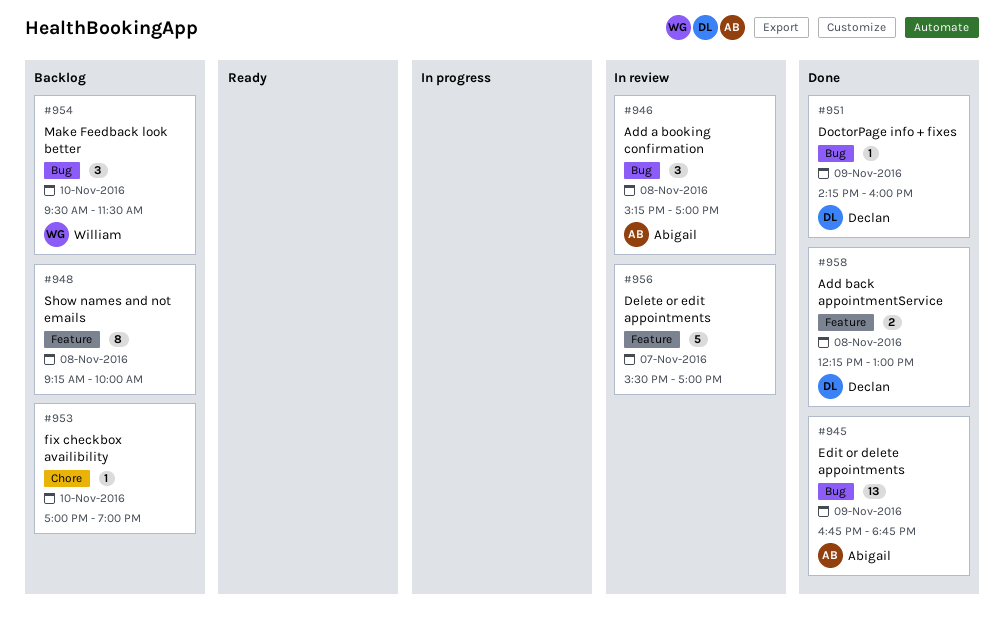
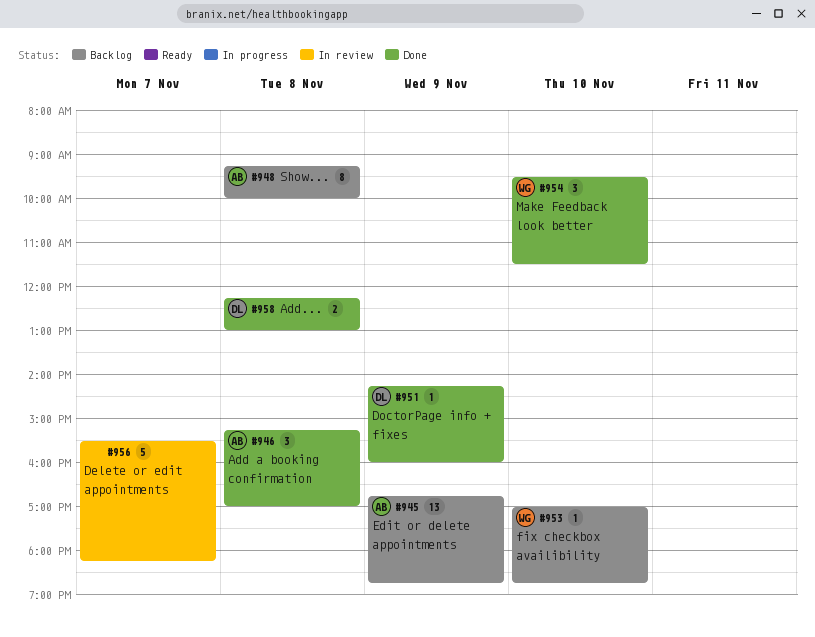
#945, status: Done -> Backlog
#946, status: In review -> Done
#948, owner: none -> Abigail
#953, owner: none -> William
#953, ends: 19:00 -> 18:45
#954, status: Backlog -> Done
#956, ends: 17:00 -> 18:15

